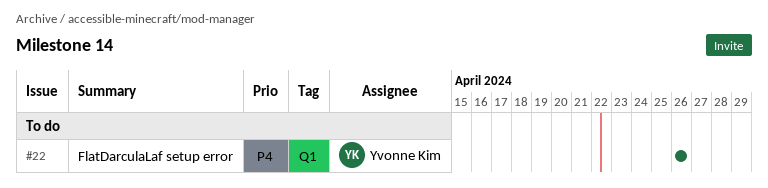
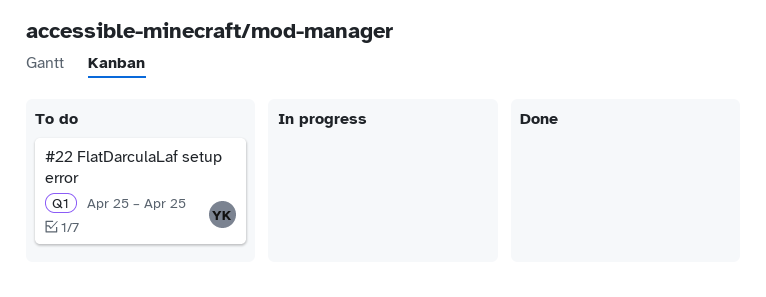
#22, start: Apr 26 -> Apr 25
#22, due: Apr 26 -> Apr 25

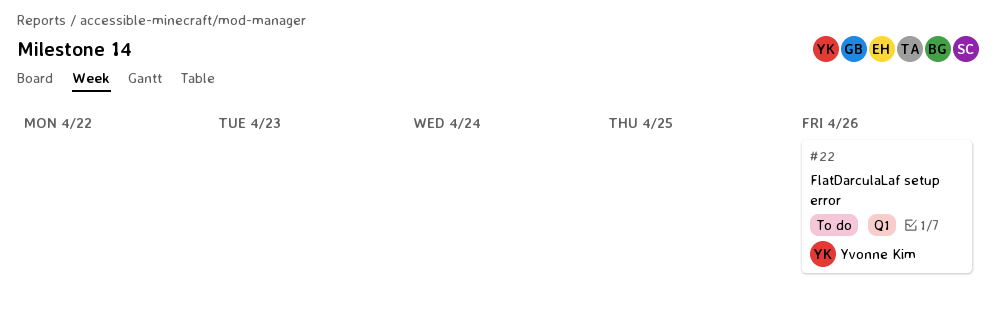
#22, due: Apr 25 -> Apr 26

